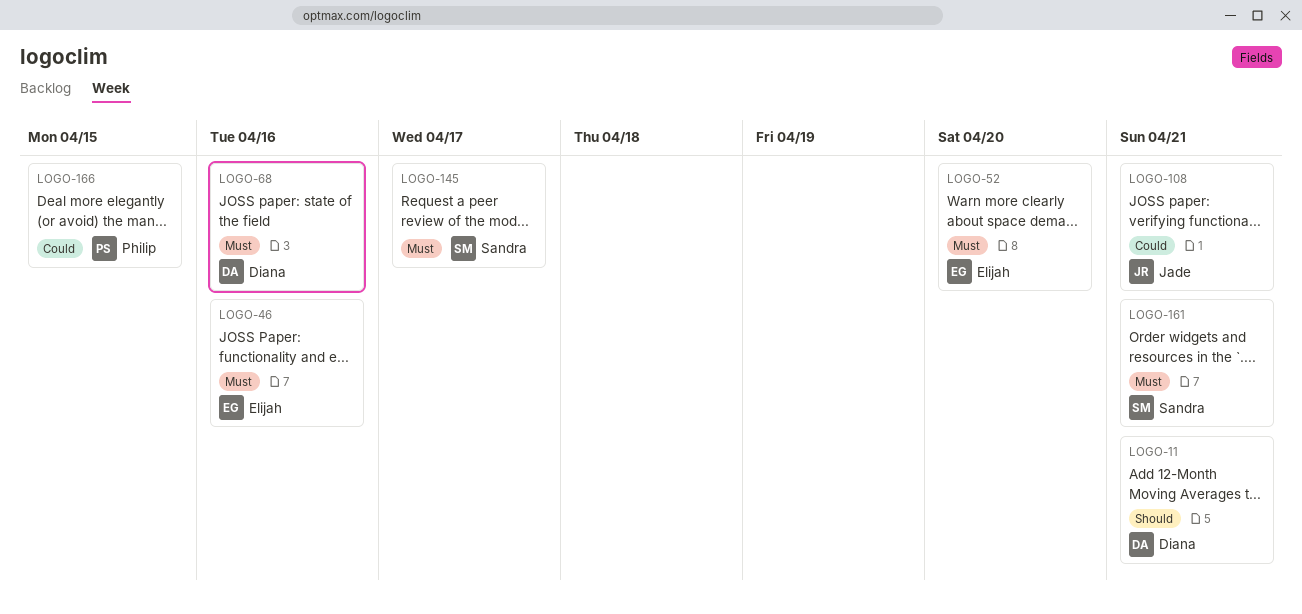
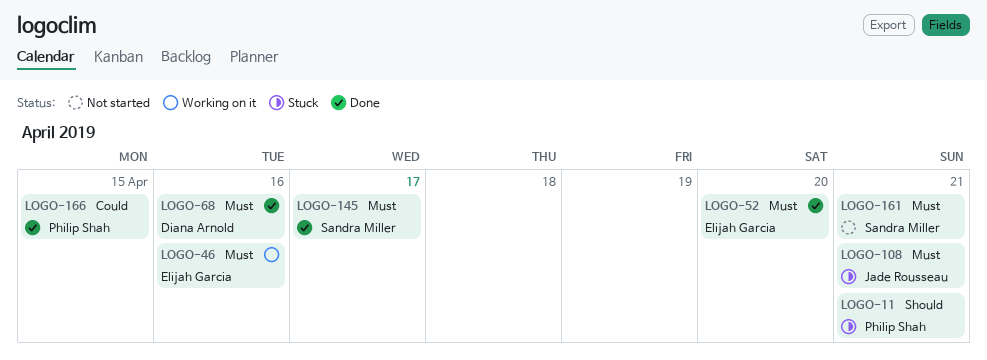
LOGO-11, owner: Diana Arnold -> Philip Shah
LOGO-108, priority: Could -> Must

